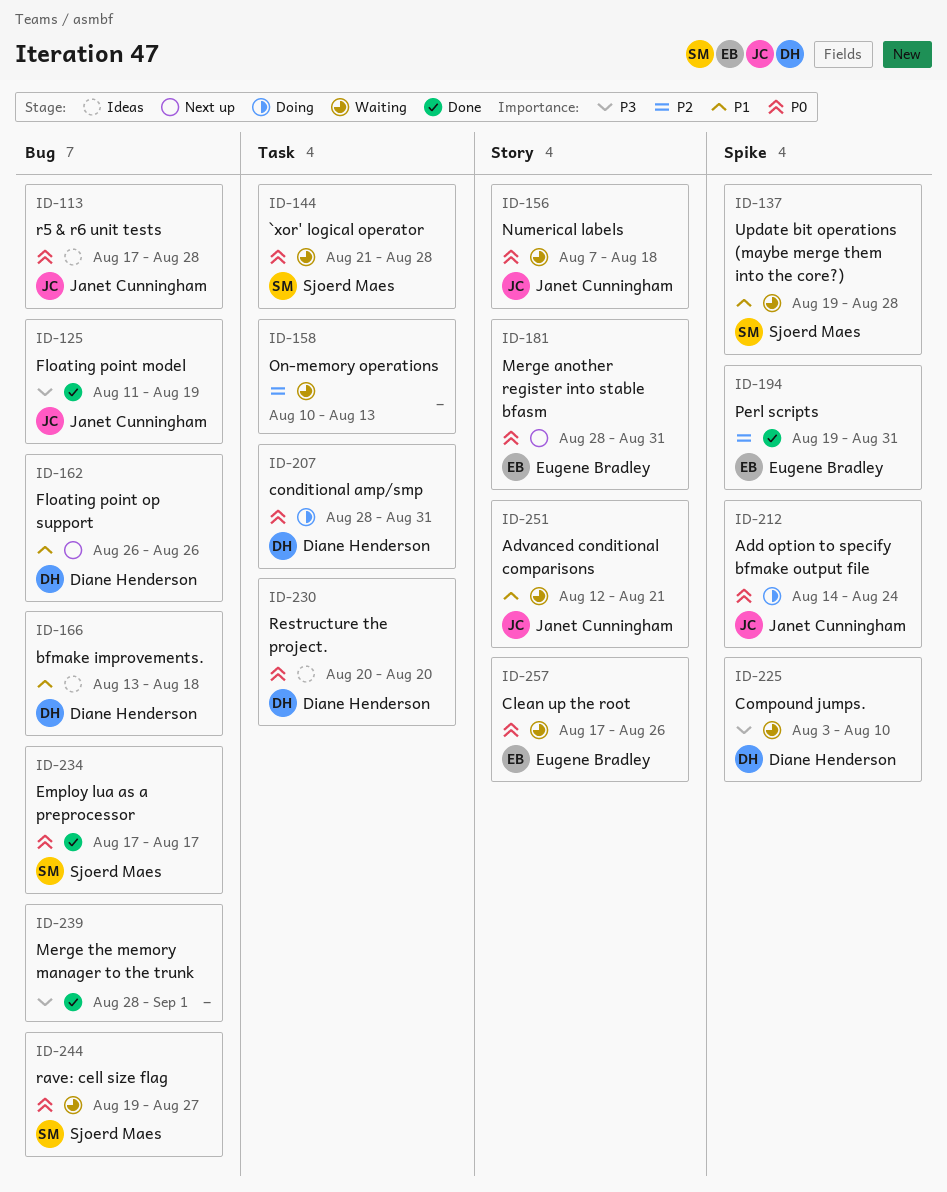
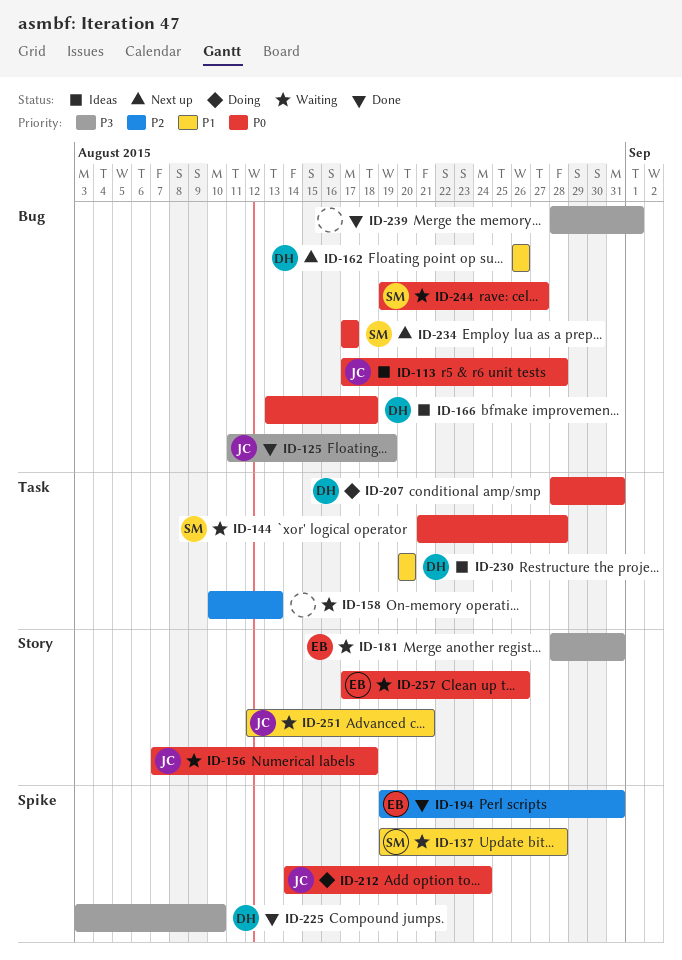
ID-166, priority: P1 -> P0
ID-181, status: Next up -> Waiting
ID-181, priority: P0 -> P3
ID-225, status: Waiting -> Done
ID-230, priority: P0 -> P1
ID-234, status: Done -> Next up

